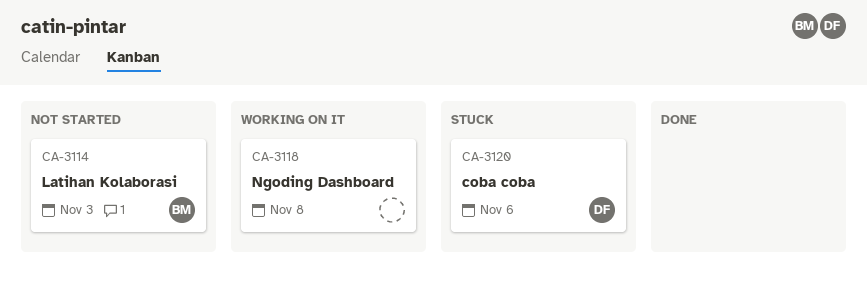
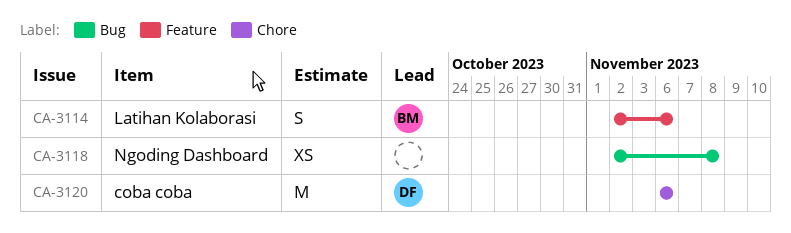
CA-3114, due: Nov 3 -> Nov 6

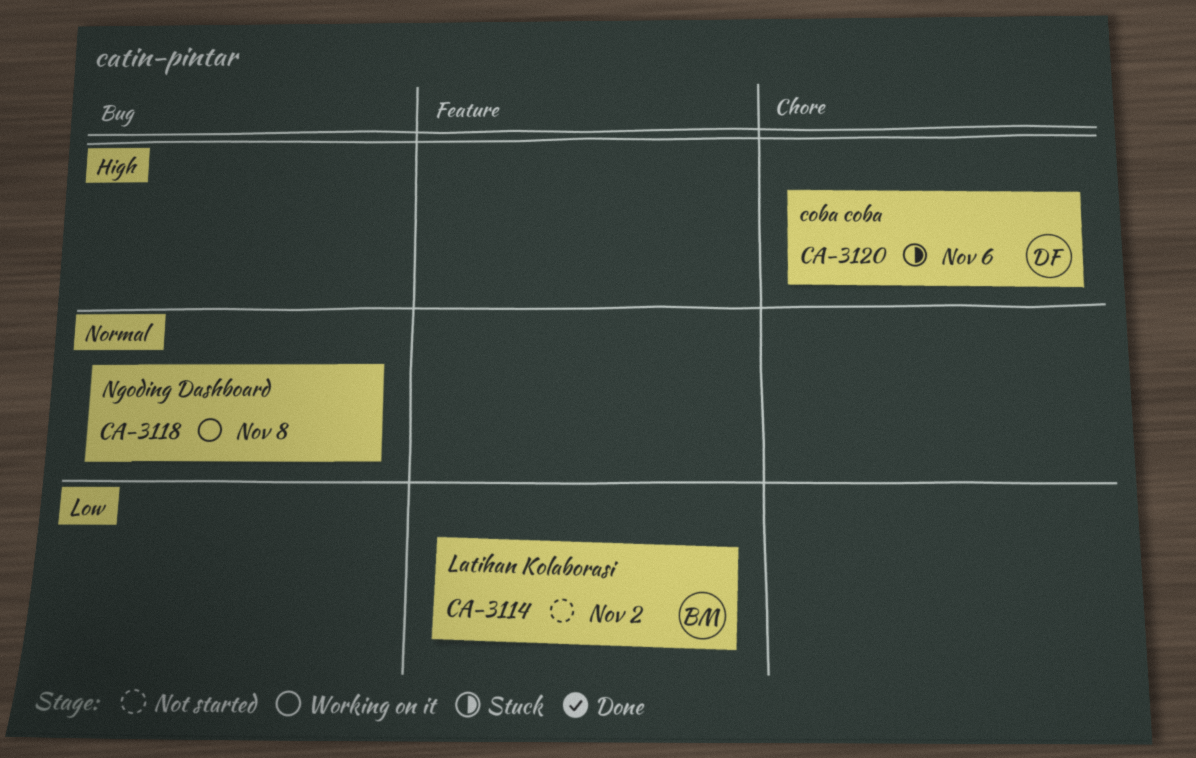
CA-3114, due: Nov 6 -> Nov 2

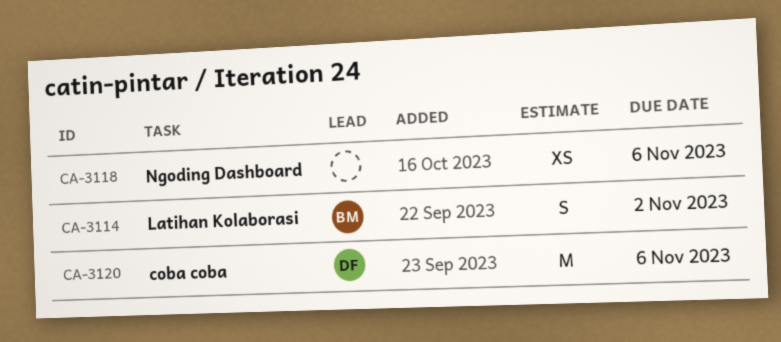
CA-3118, due: Nov 8 -> Nov 6

